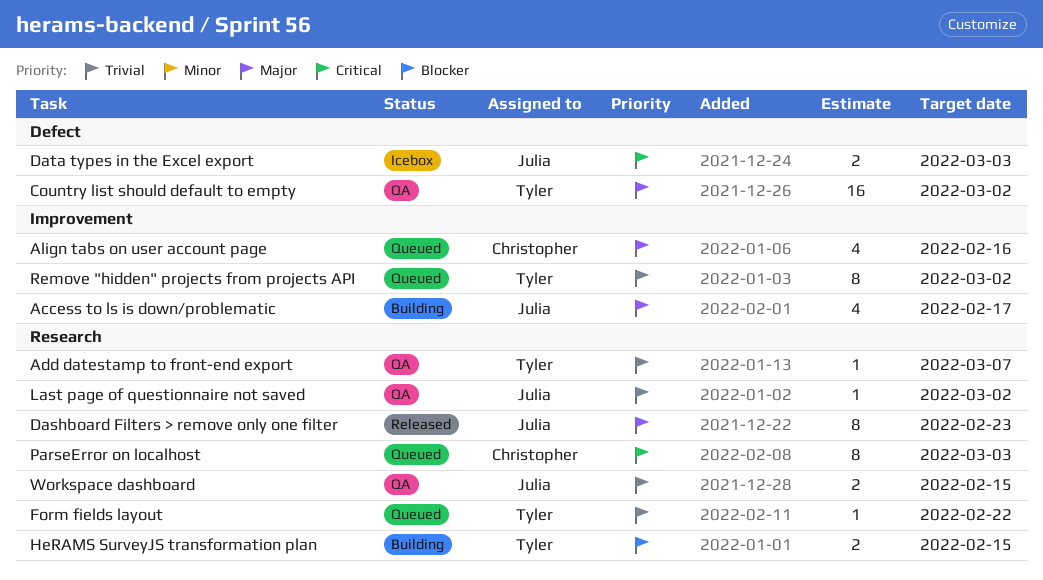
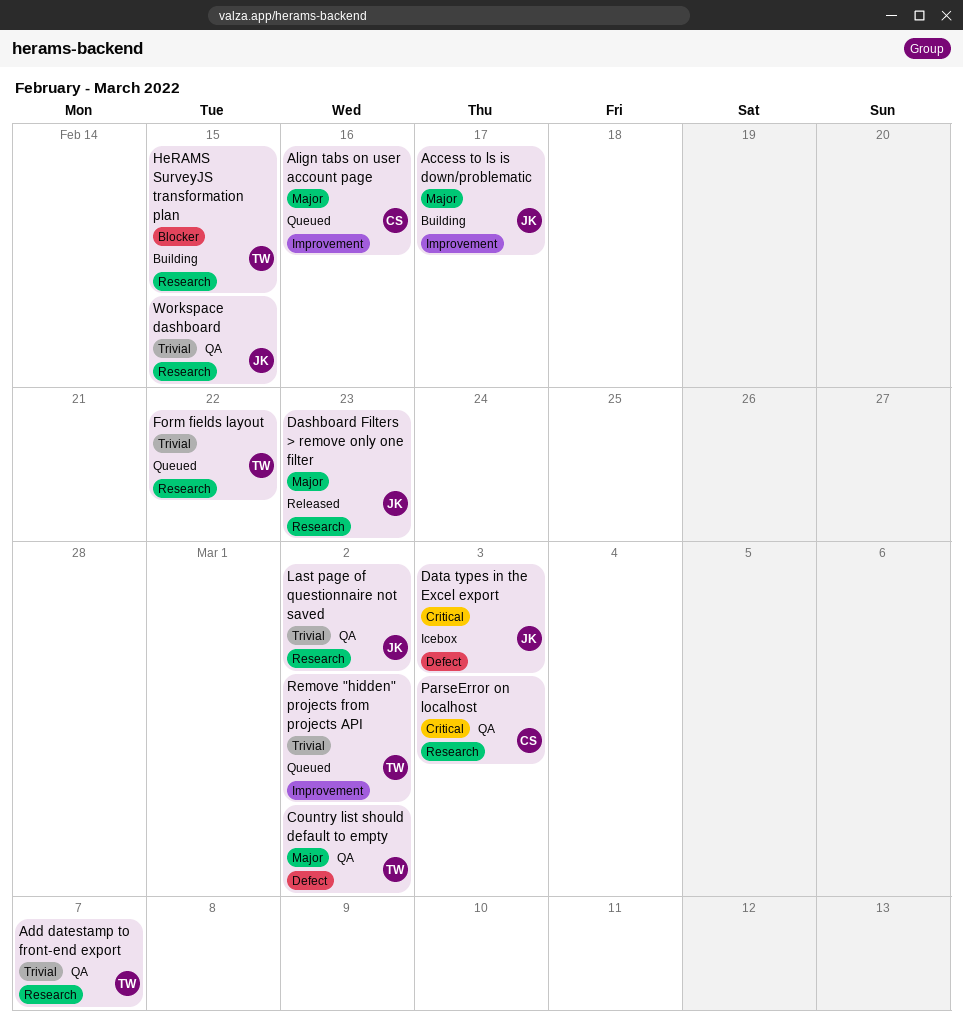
ParseError on localhost, status: Queued -> QA

